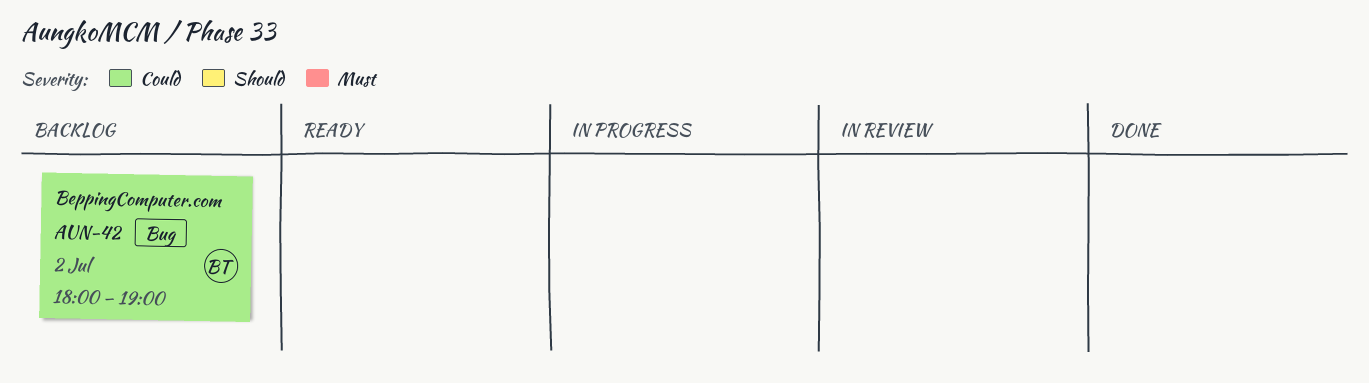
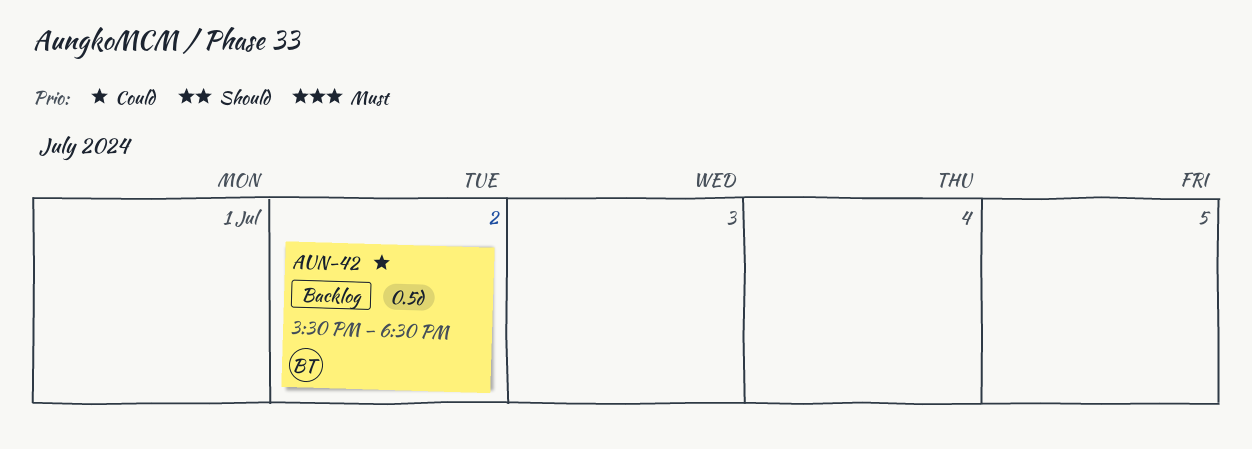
AUN-42, begins: 18:00 -> 15:30
AUN-42, ends: 19:00 -> 18:30

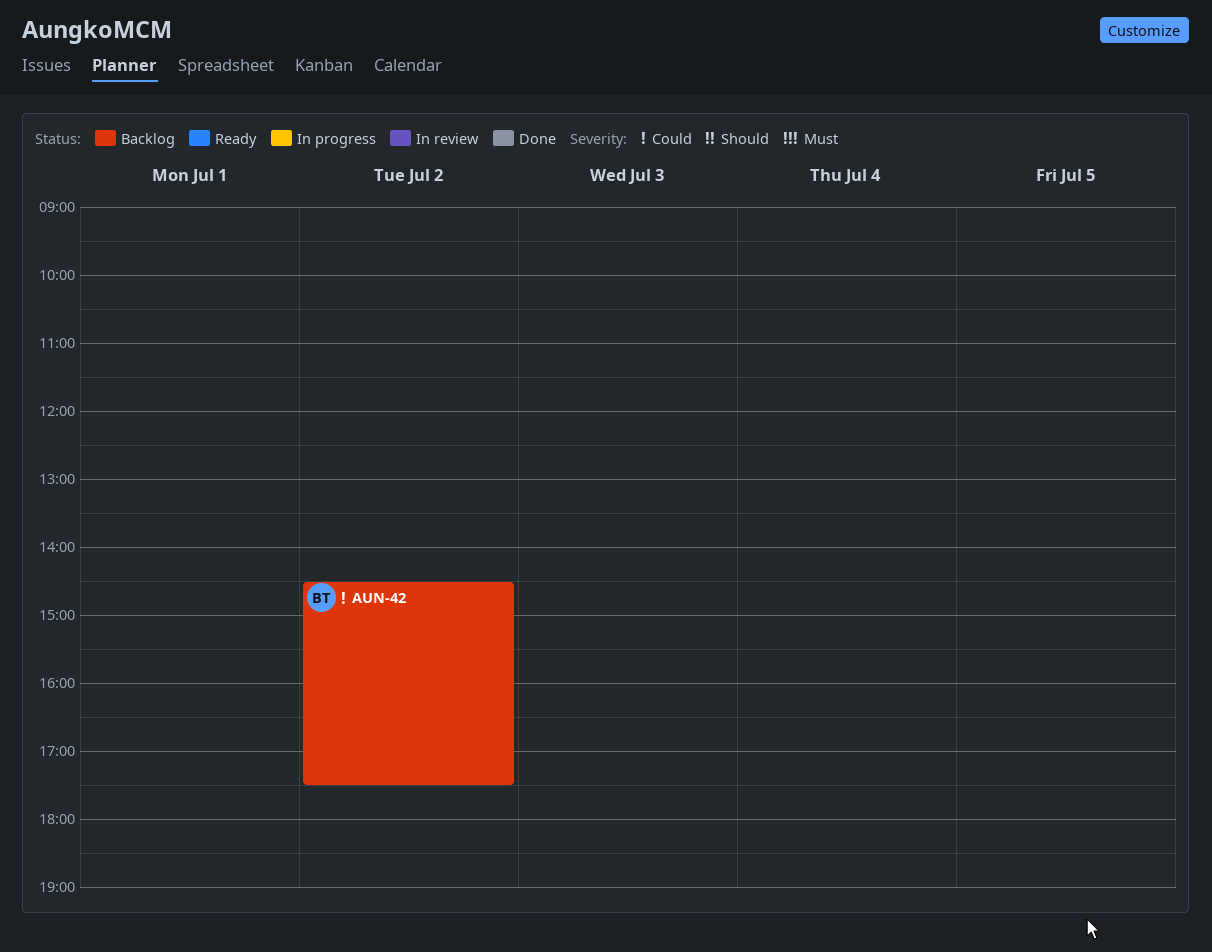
AUN-42, begins: 15:30 -> 14:30
AUN-42, ends: 18:30 -> 17:30

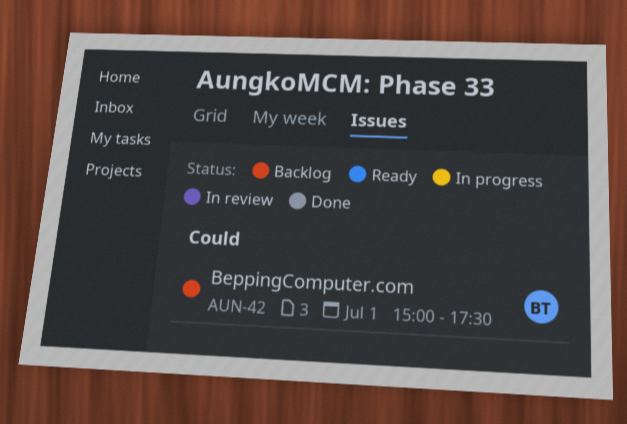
AUN-42, day: Jul 2 -> Jul 1
AUN-42, begins: 14:30 -> 15:00

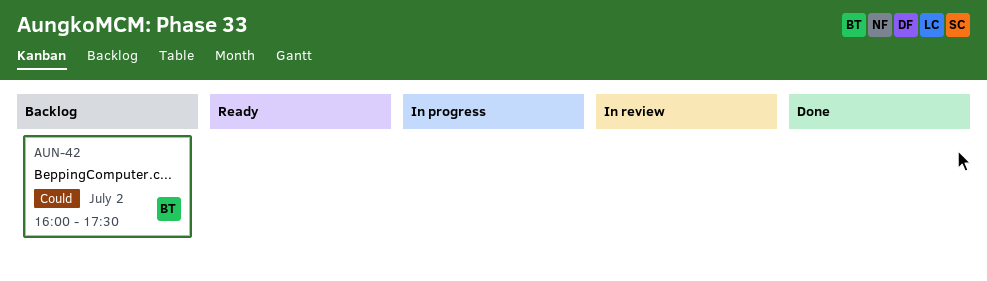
AUN-42, day: Jul 1 -> Jul 2
AUN-42, begins: 15:00 -> 16:00

